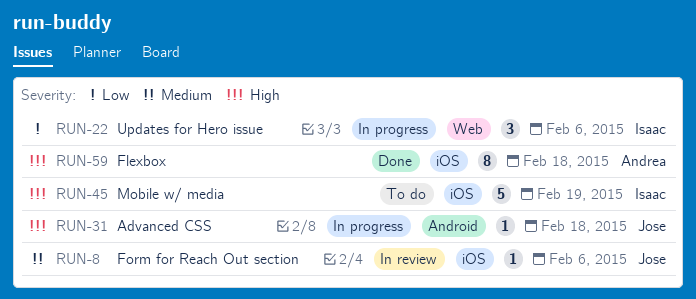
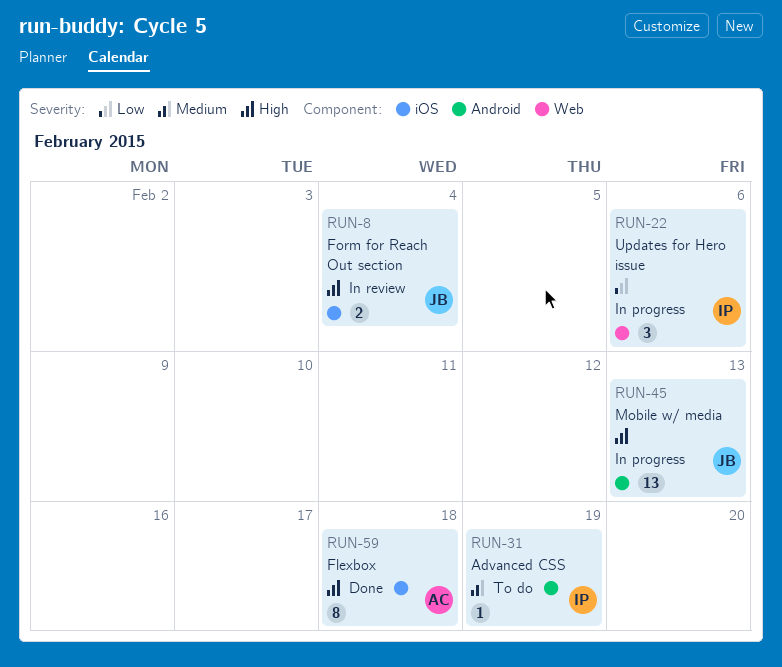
RUN-8, priority: Medium -> High
RUN-8, estimate: 1 -> 2
RUN-8, due: Feb 6 -> Feb 4
RUN-31, status: In progress -> To do
RUN-31, owner: Jose -> Isaac
RUN-31, priority: High -> Medium
RUN-31, due: Feb 18 -> Feb 19
RUN-45, status: To do -> In progress
RUN-45, owner: Isaac -> Jose
RUN-45, label: iOS -> Android
RUN-45, estimate: 5 -> 13
RUN-45, due: Feb 19 -> Feb 13

